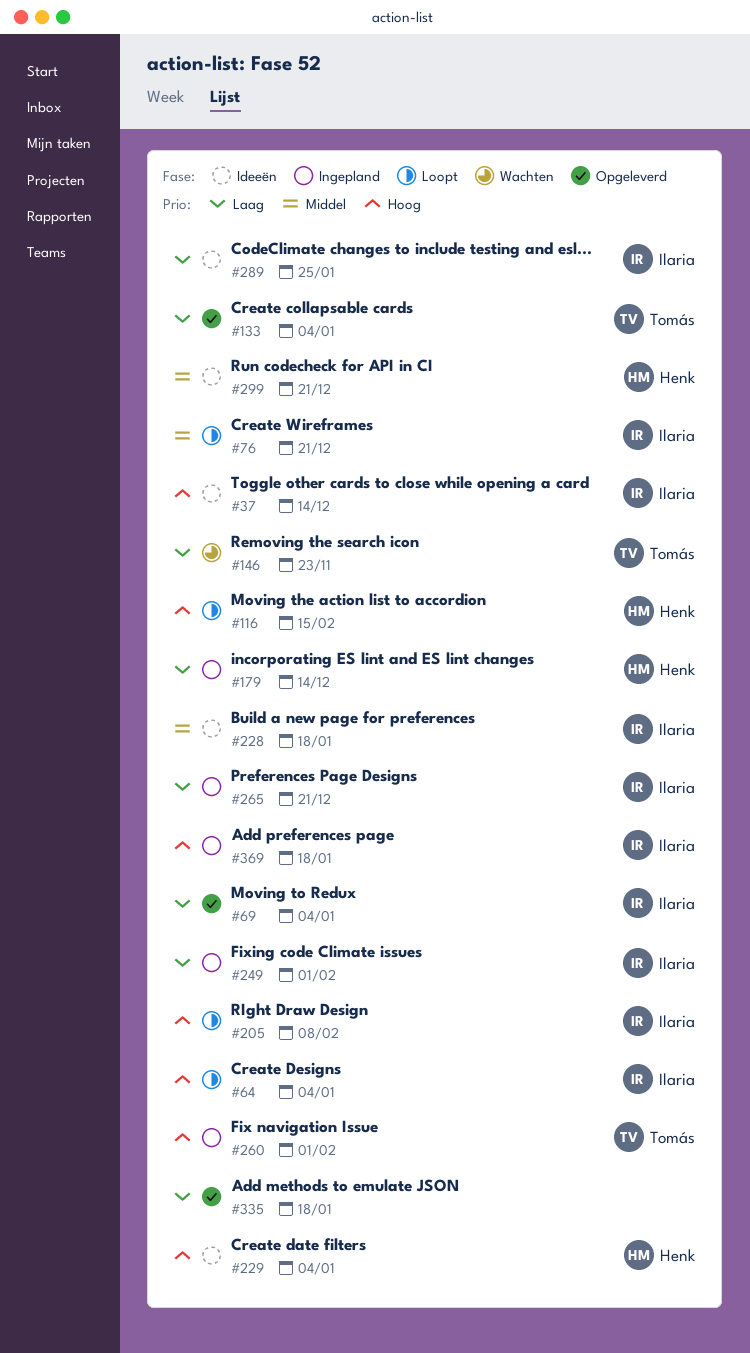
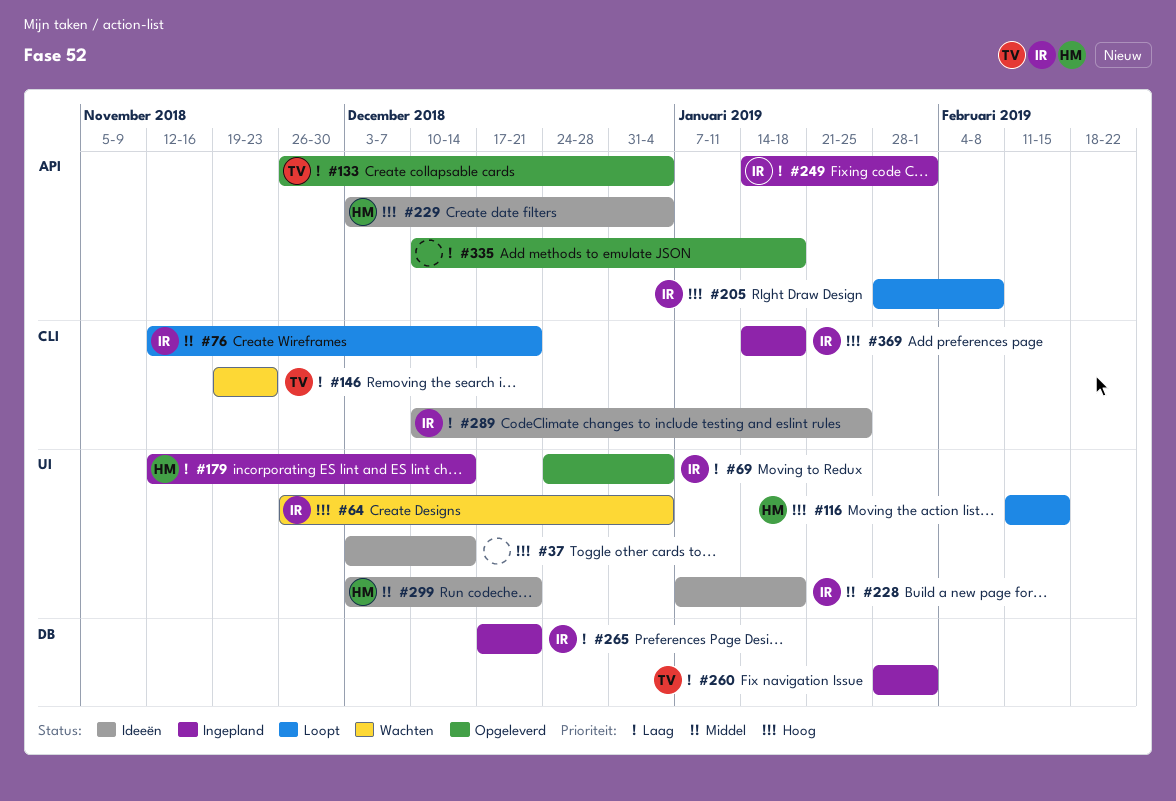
#37, owner: Ilaria -> none
#64, status: Loopt -> Wachten
#260, priority: Hoog -> Laag

